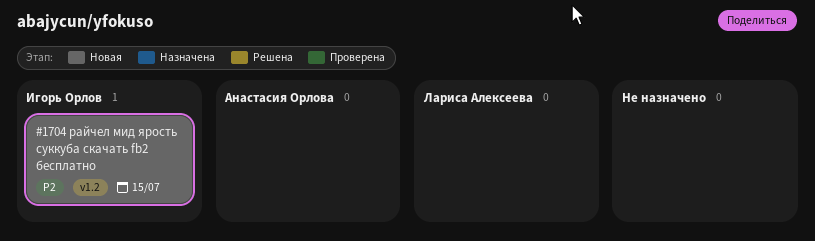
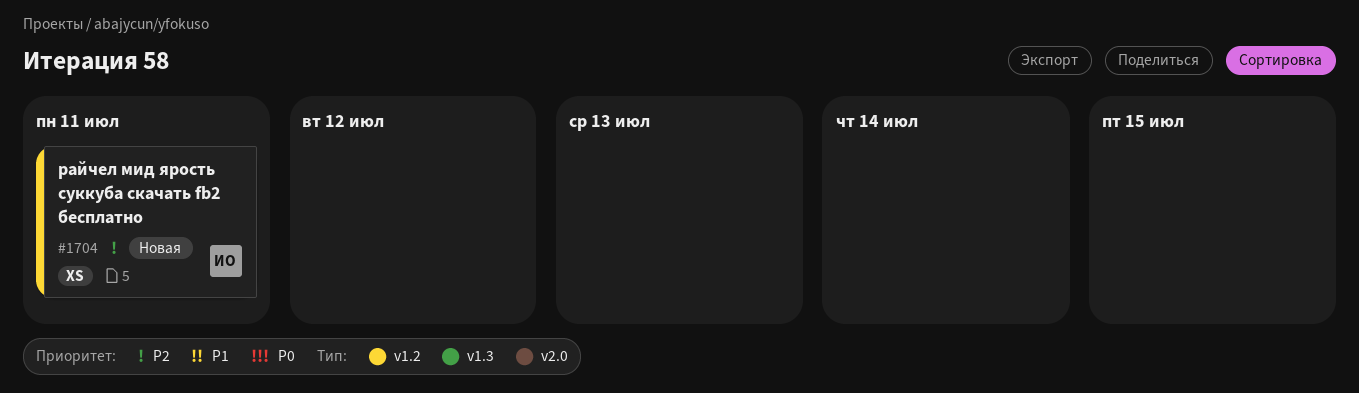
#1704, due: Jul 15 -> Jul 11

